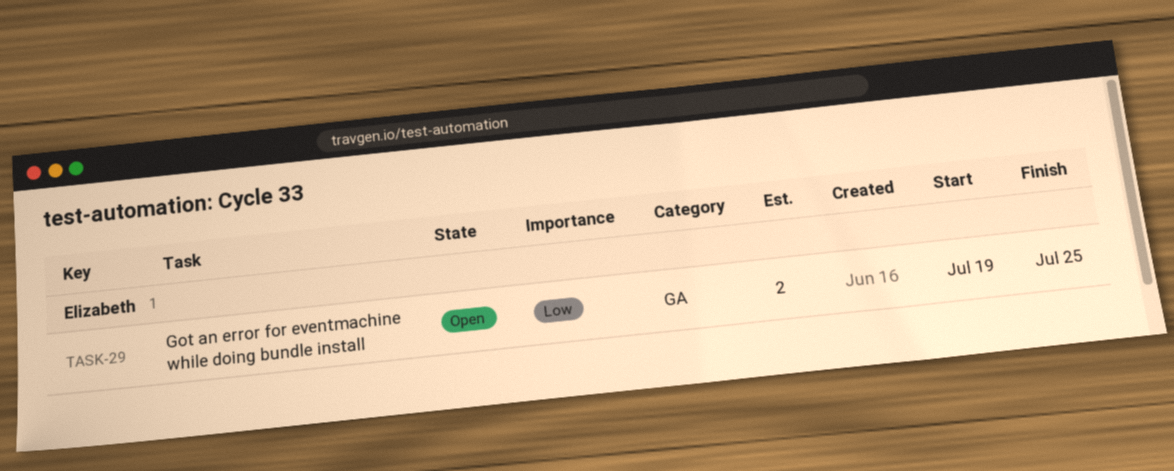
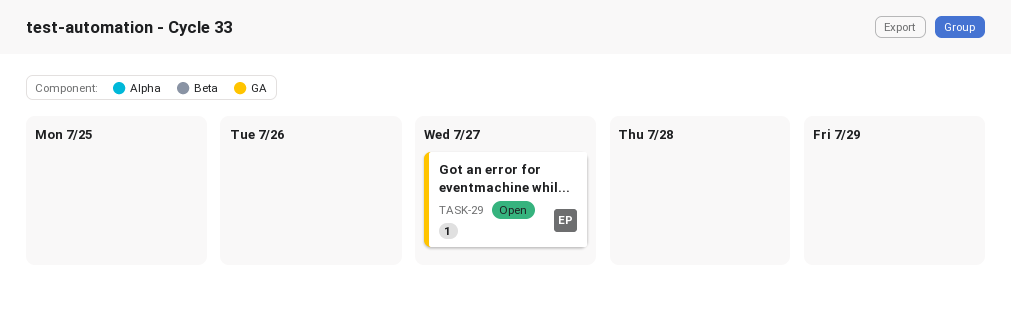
TASK-29, estimate: 2 -> 1
TASK-29, due: Jul 25 -> Jul 27

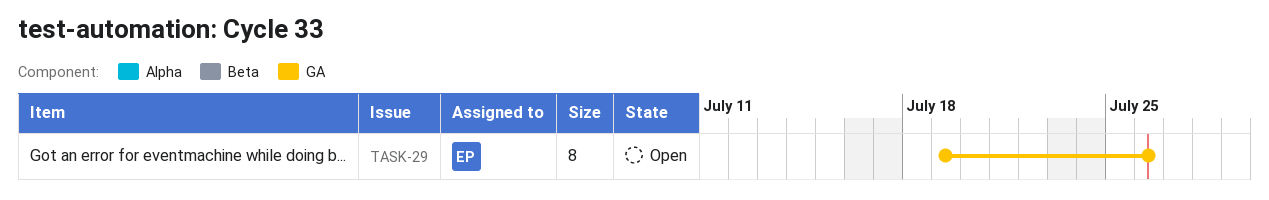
TASK-29, estimate: 1 -> 8
TASK-29, due: Jul 27 -> Jul 26

